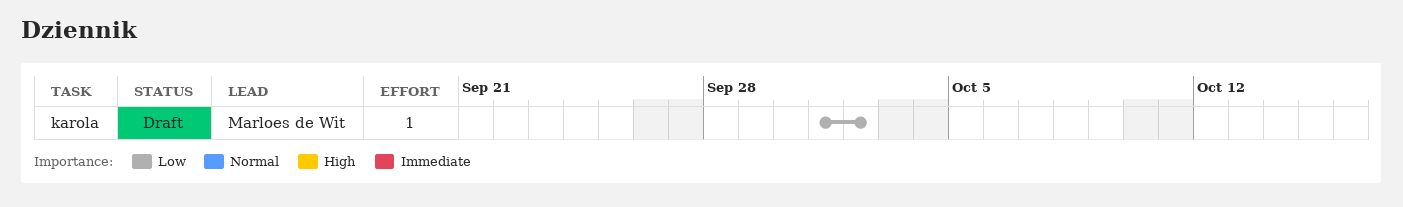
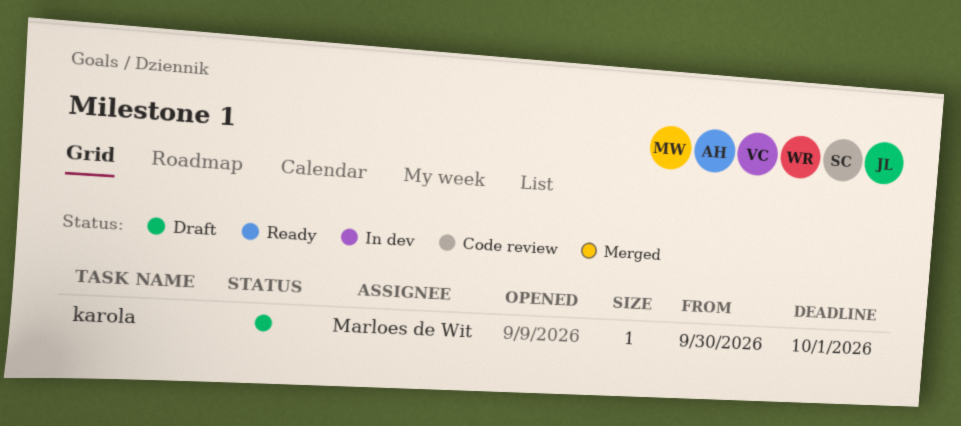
karola, start: Oct 1 -> Sep 30
karola, due: Oct 2 -> Oct 1

